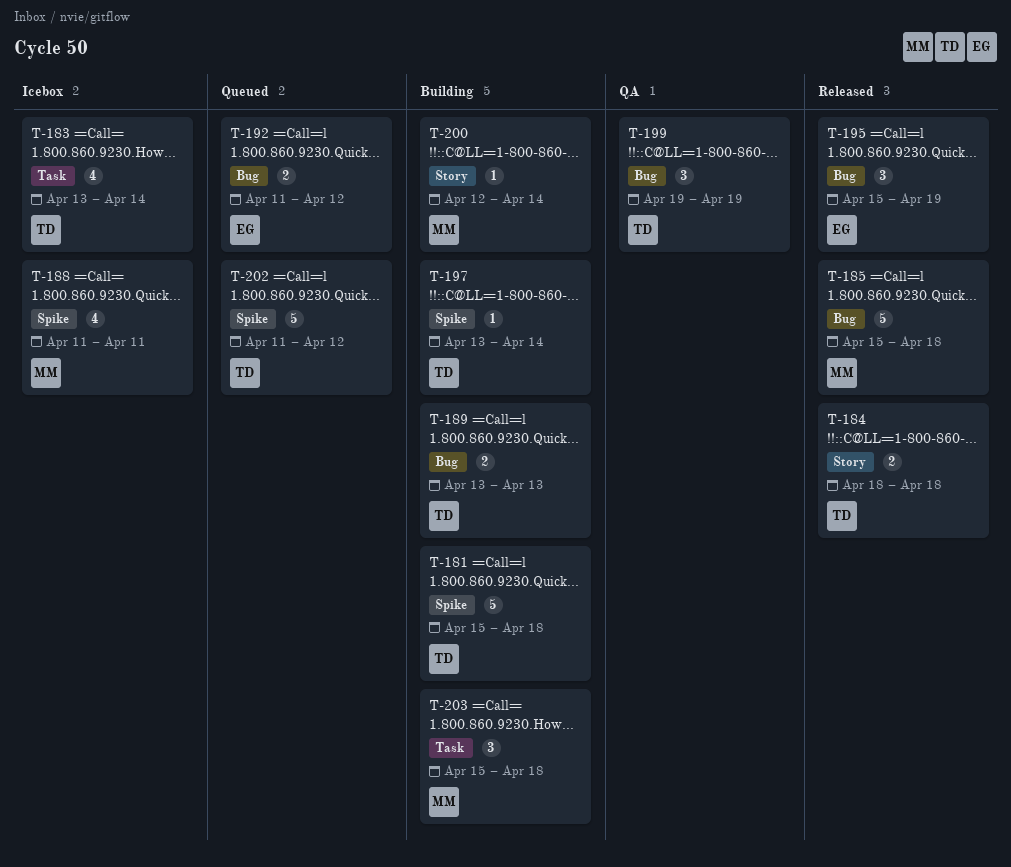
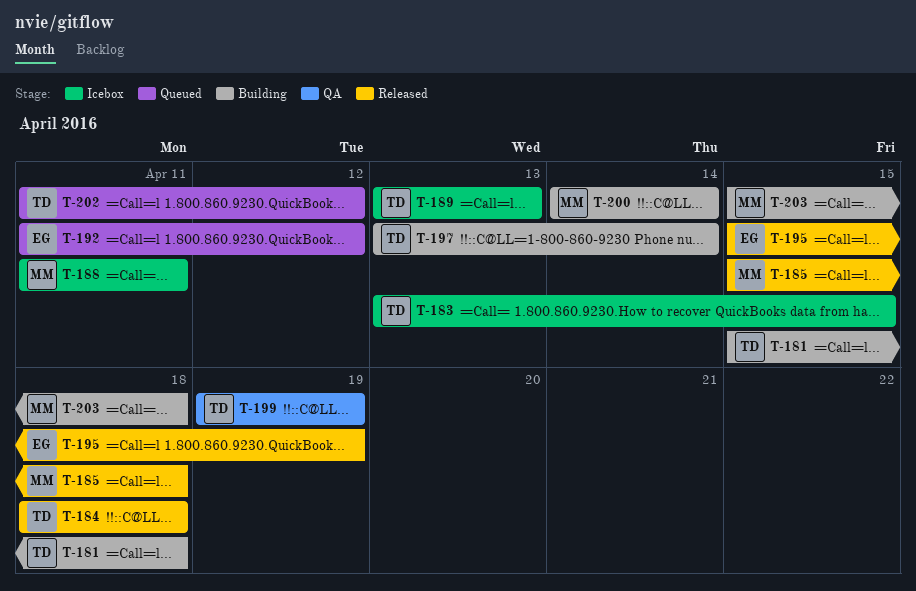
T-183, due: Apr 14 -> Apr 15
T-189, status: Building -> Icebox
T-200, start: Apr 12 -> Apr 14

